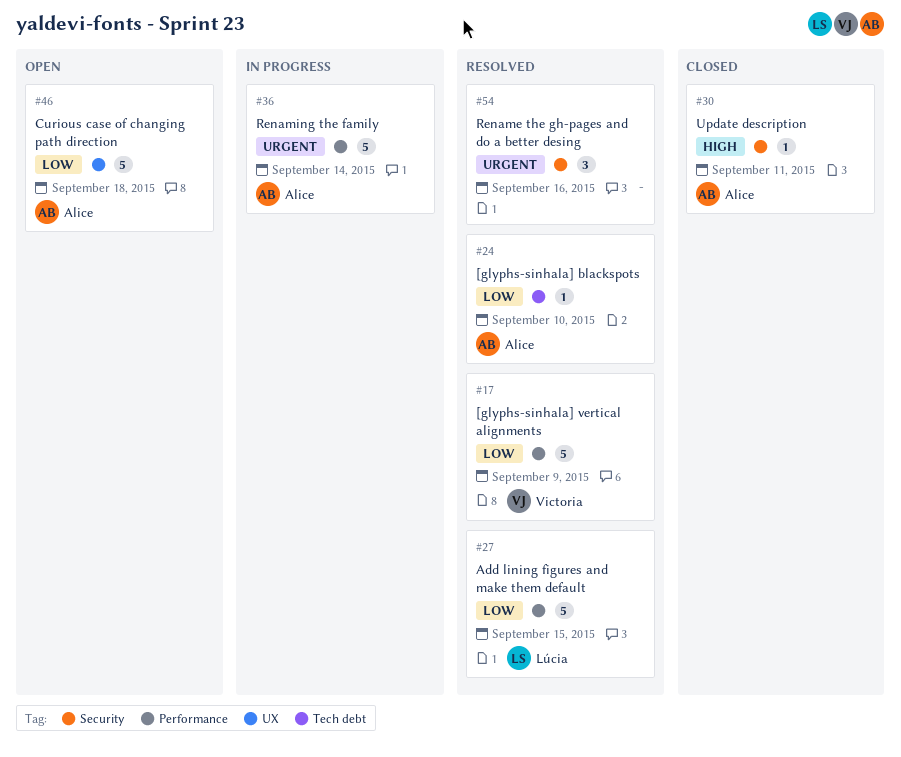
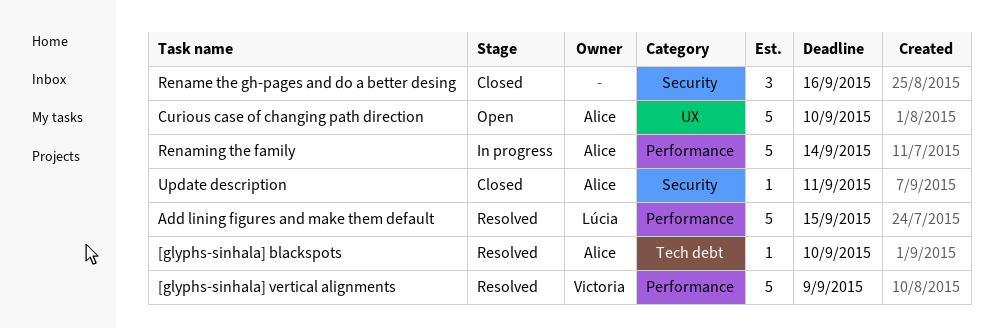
Curious case of changing path direction, due: Sep 18 -> Sep 10
Rename the gh-pages and do a better desing, status: Resolved -> Closed

